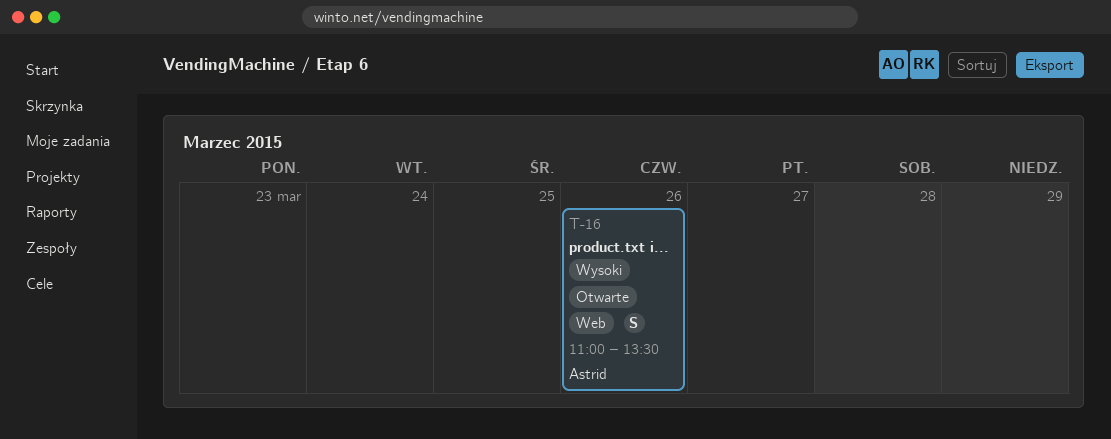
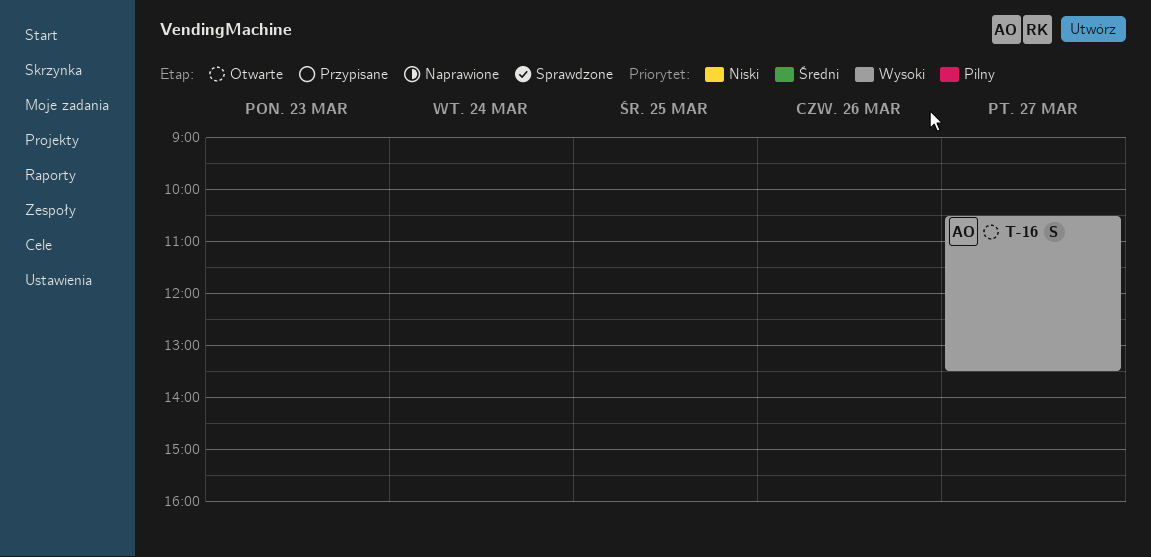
T-16, day: Mar 26 -> Mar 27
T-16, begins: 11:00 -> 10:30

